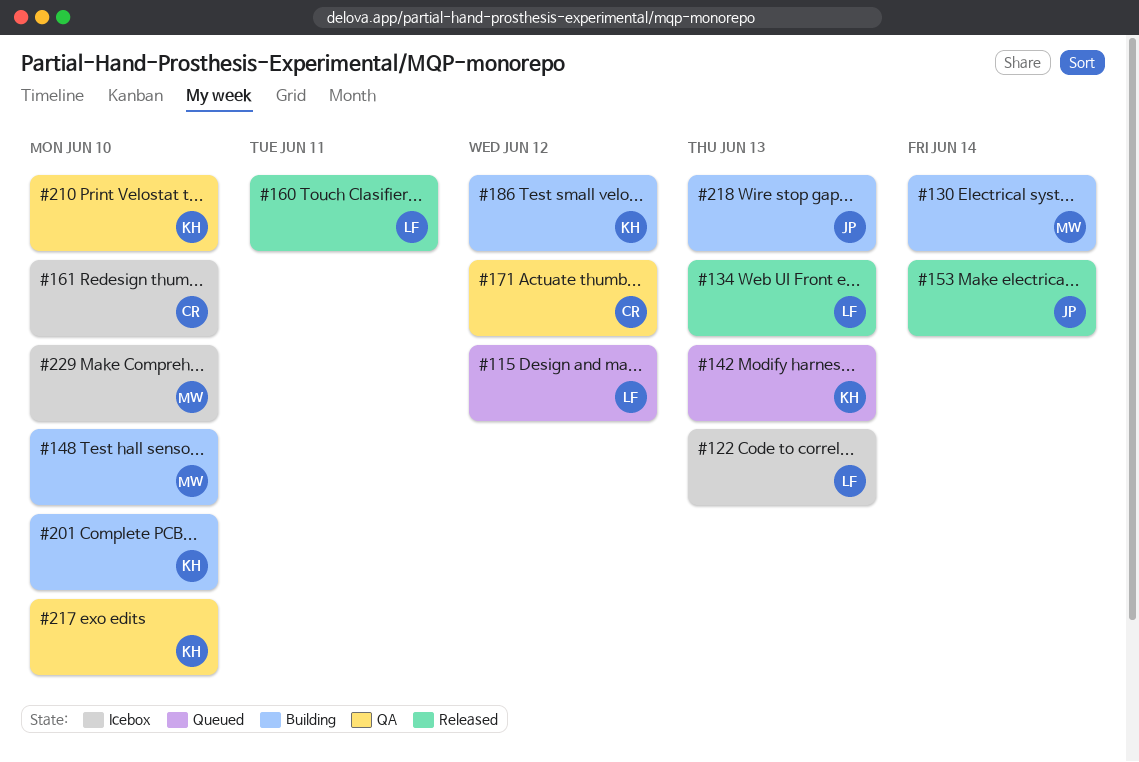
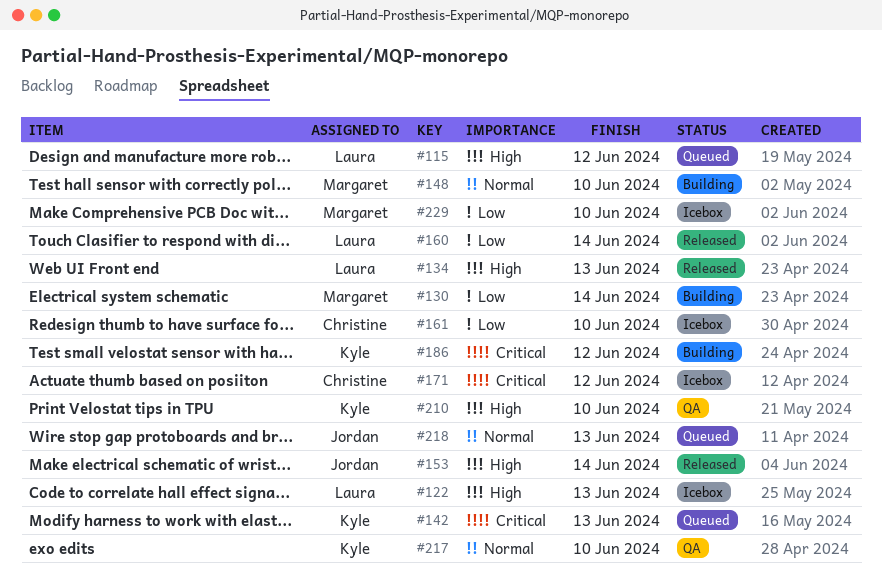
#160, due: Jun 11 -> Jun 14
#171, status: QA -> Icebox
#201: present -> none
#218, status: Building -> Queued

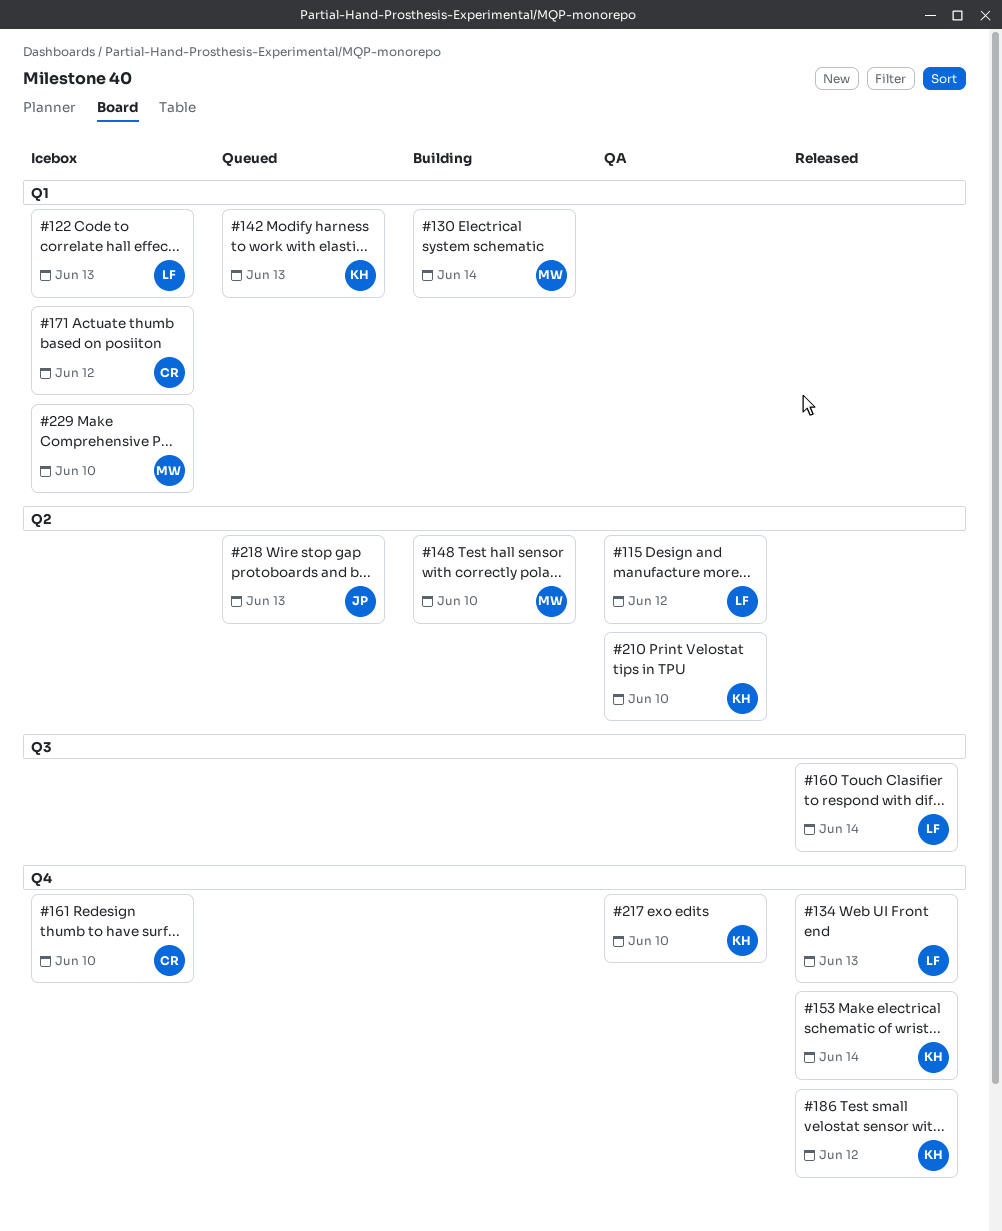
#115, status: Queued -> QA
#153, owner: Jordan -> Kyle
#186, status: Building -> Released

